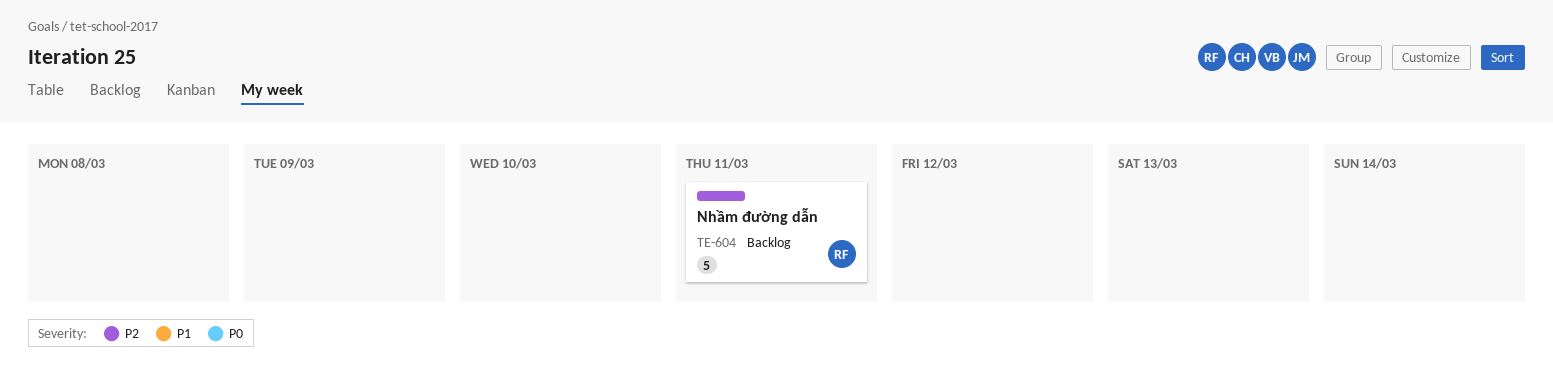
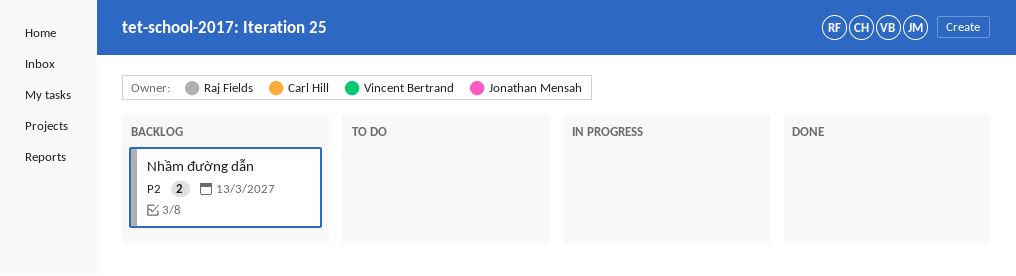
Nhầm đường dẫn, estimate: 5 -> 2
Nhầm đường dẫn, due: Mar 11 -> Mar 13

